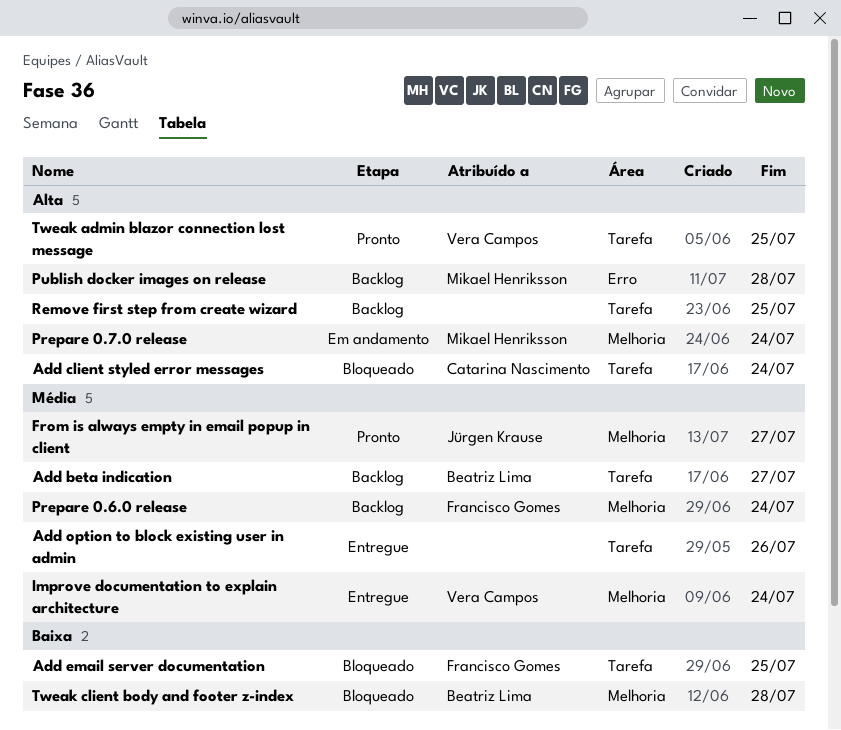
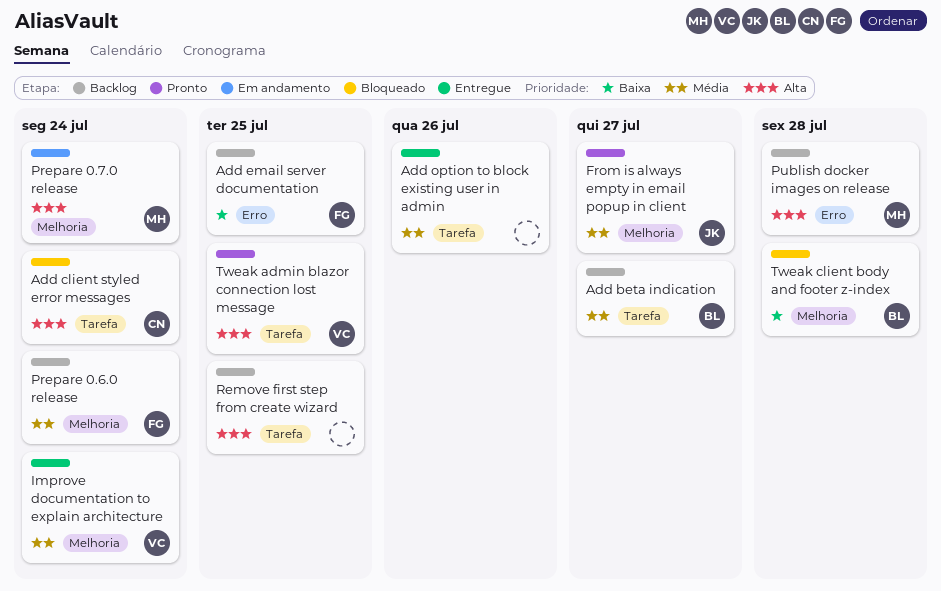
Add email server documentation, status: Bloqueado -> Backlog
Add email server documentation, label: Tarefa -> Erro

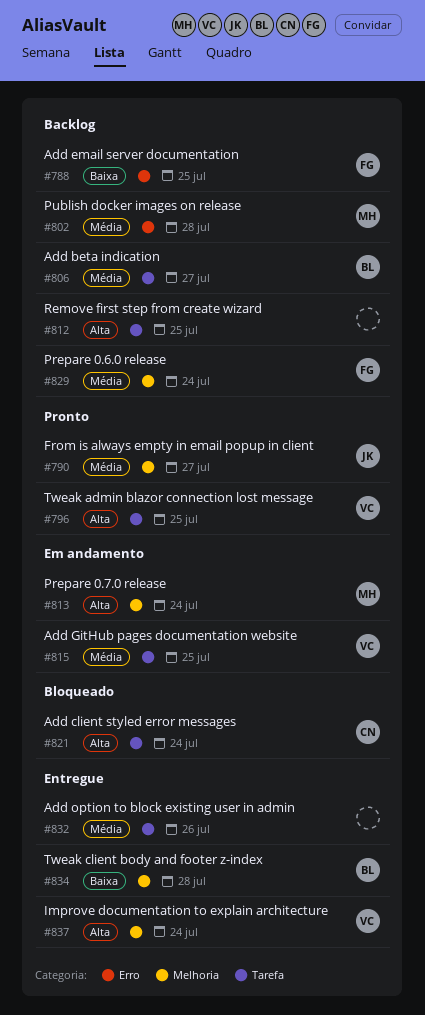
Add GitHub pages documentation website: none -> present
Improve documentation to explain architecture, priority: Média -> Alta
Publish docker images on release, priority: Alta -> Média
Tweak client body and footer z-index, status: Bloqueado -> Entregue

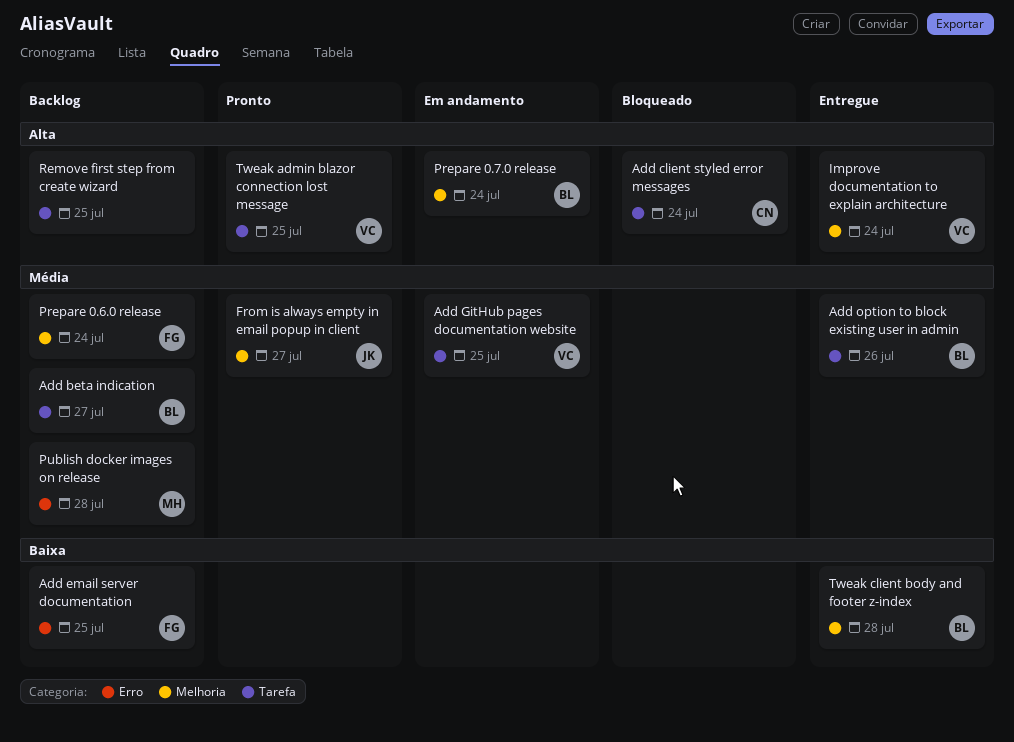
Add option to block existing user in admin, owner: none -> BL
Prepare 0.7.0 release, owner: MH -> BL

